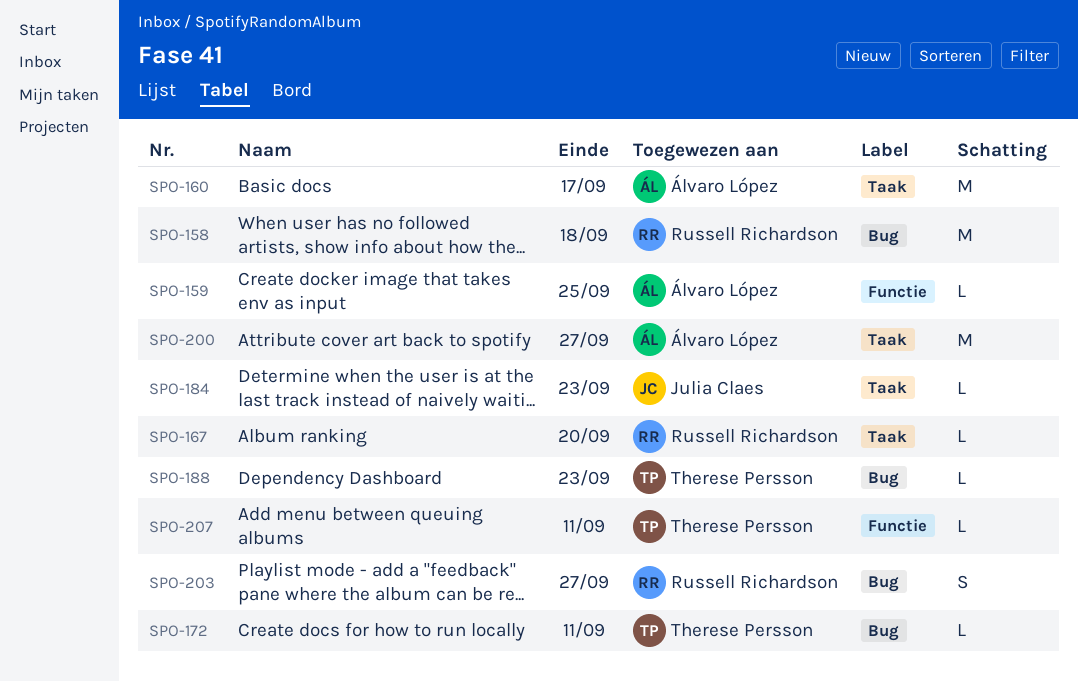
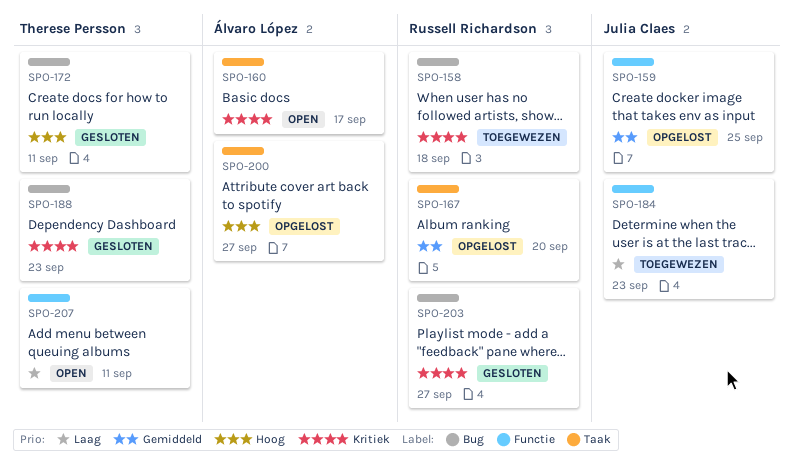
SPO-159, owner: Álvaro López -> Julia Claes
SPO-184, label: Taak -> Functie

